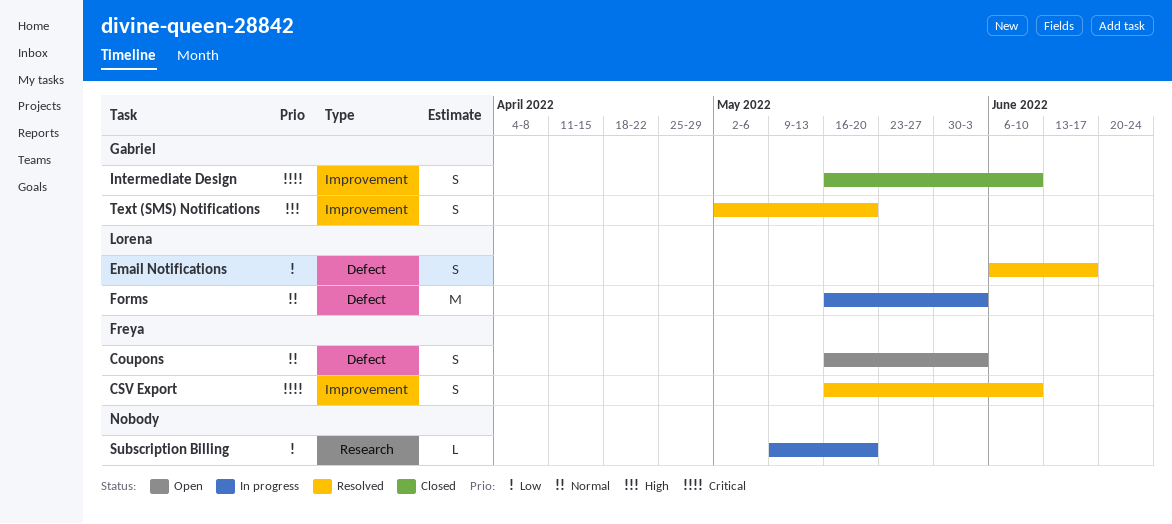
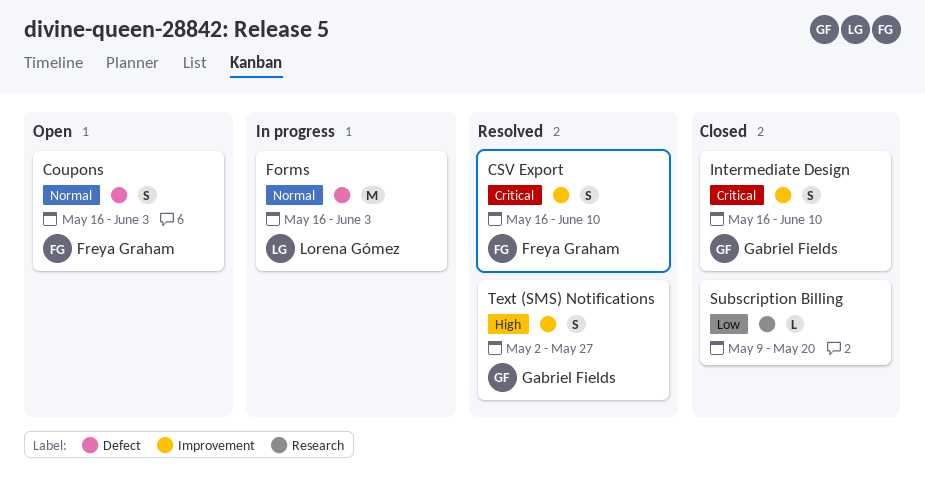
Email Notifications: present -> none
Subscription Billing, status: In progress -> Closed
Text (SMS) Notifications, due: May 20 -> May 27

